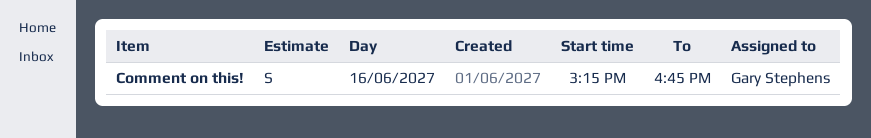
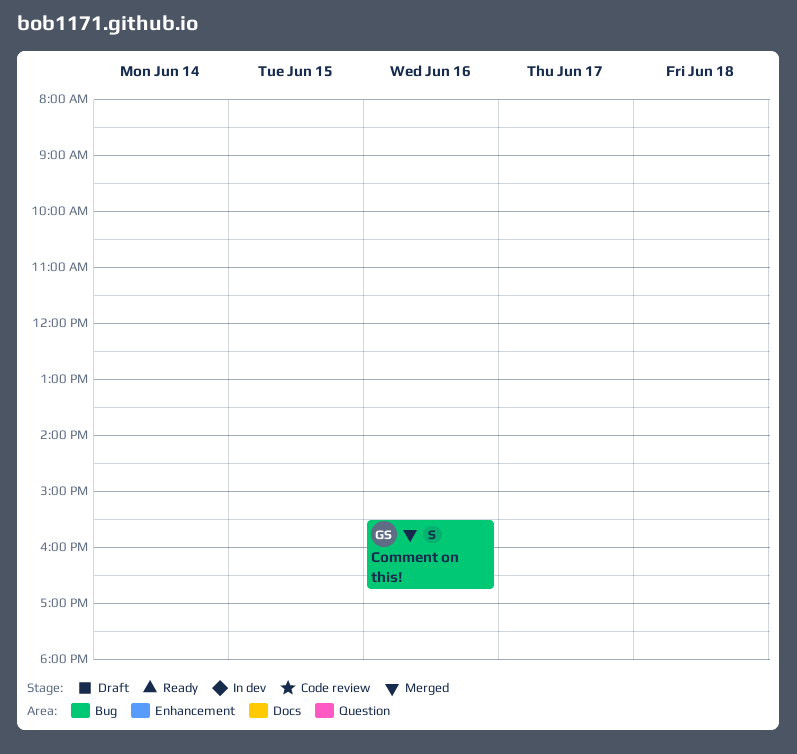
Comment on this!, begins: 15:15 -> 15:30

